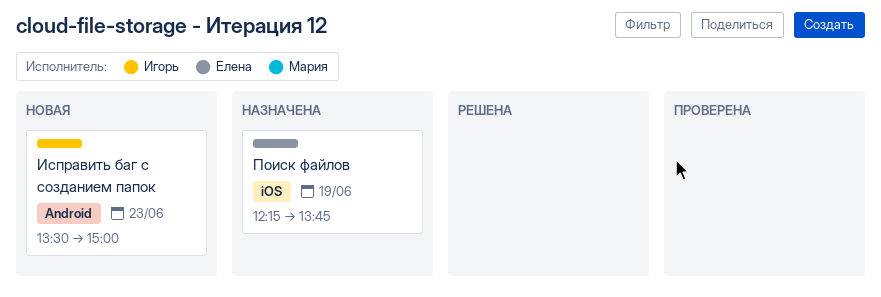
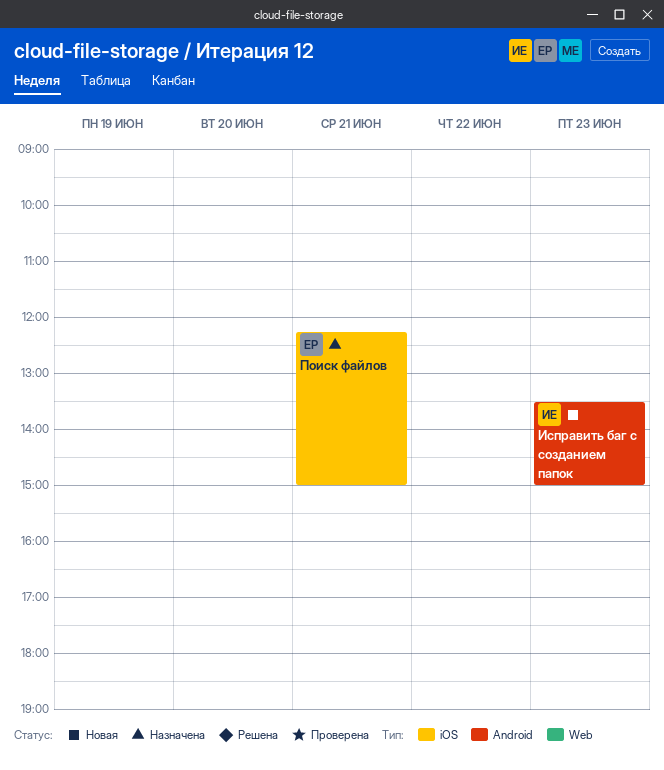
Поиск файлов, day: Jun 19 -> Jun 21
Поиск файлов, ends: 13:45 -> 15:00

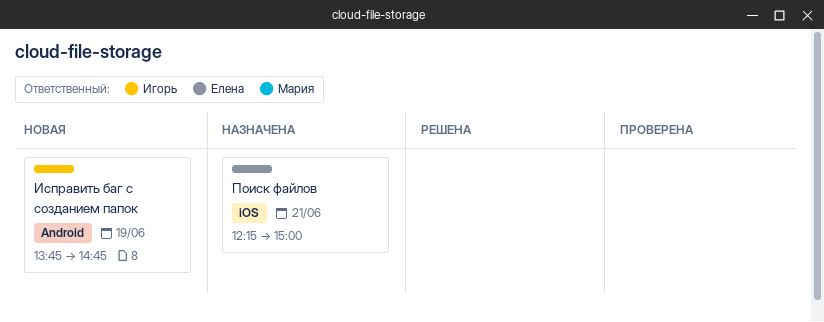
Исправить баг с созданием папок, day: Jun 23 -> Jun 19
Исправить баг с созданием папок, begins: 13:30 -> 13:45
Исправить баг с созданием папок, ends: 15:00 -> 14:45

